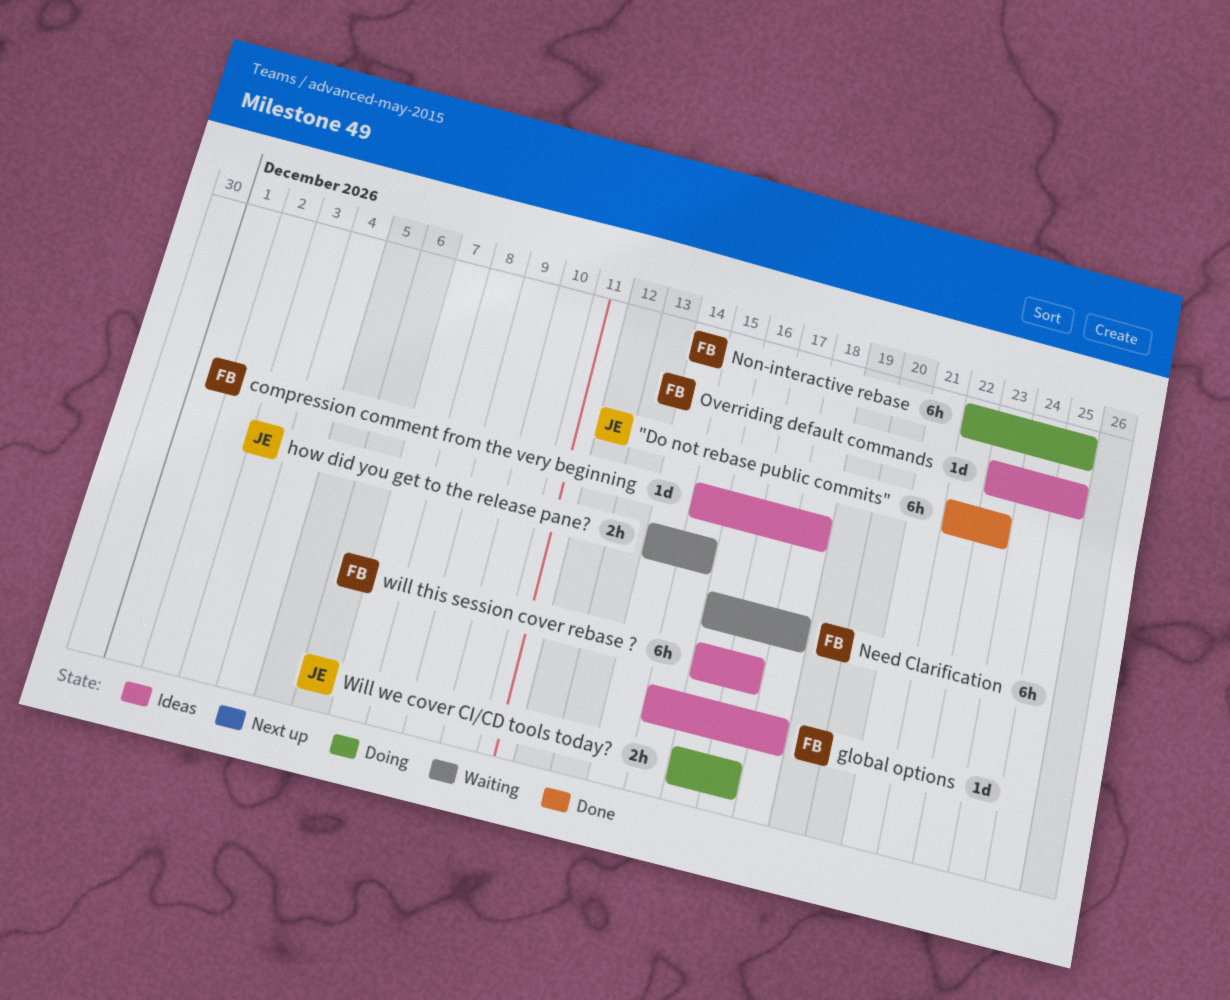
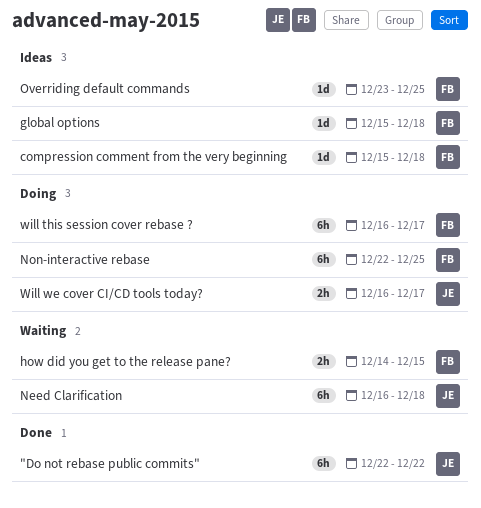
"Do not rebase public commits", due: Dec 23 -> Dec 22
how did you get to the release pane?, owner: JE -> FB
Need Clarification, owner: FB -> JE
will this session cover rebase ?, status: Ideas -> Doing

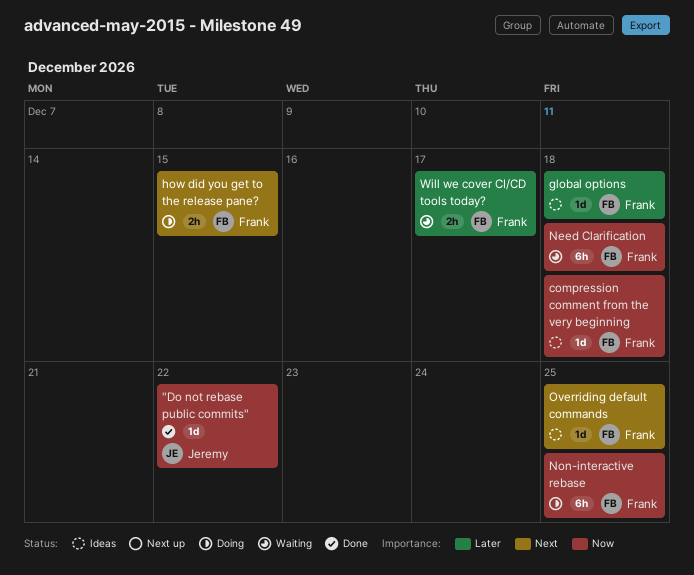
"Do not rebase public commits", estimate: 6h -> 1d
how did you get to the release pane?, status: Waiting -> Doing
Need Clarification, owner: Jeremy -> Frank
will this session cover rebase ?: present -> none
Will we cover CI/CD tools today?, status: Doing -> Waiting
Will we cover CI/CD tools today?, owner: Jeremy -> Frank

